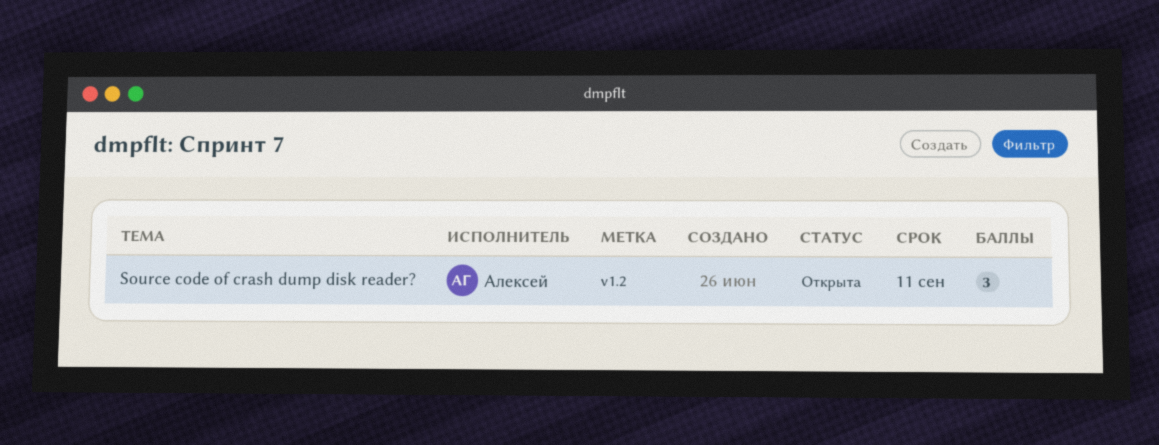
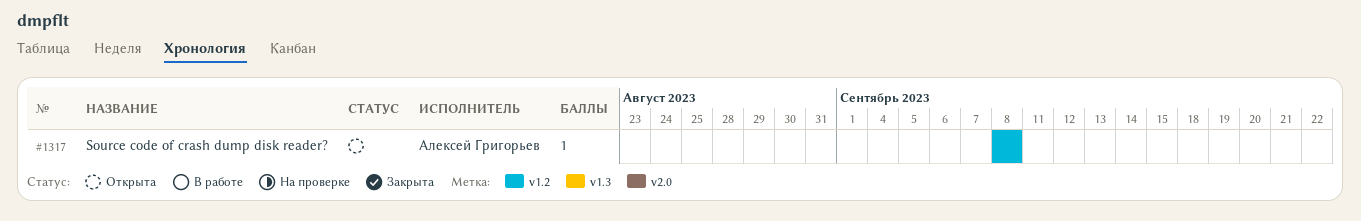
Source code of crash dump disk reader?, estimate: 3 -> 1
Source code of crash dump disk reader?, due: Sep 11 -> Sep 8

